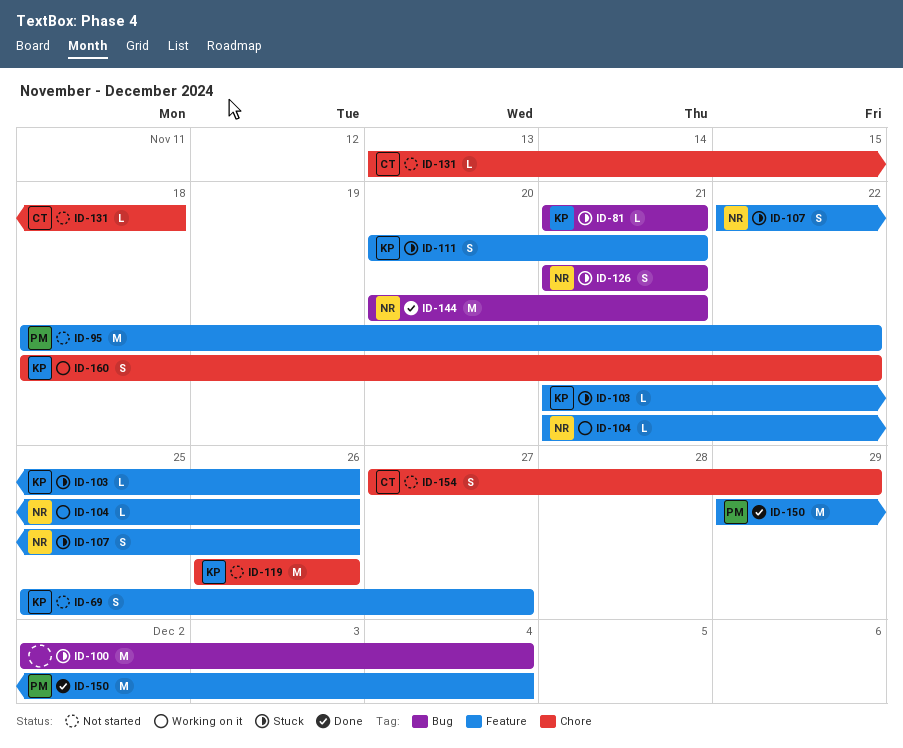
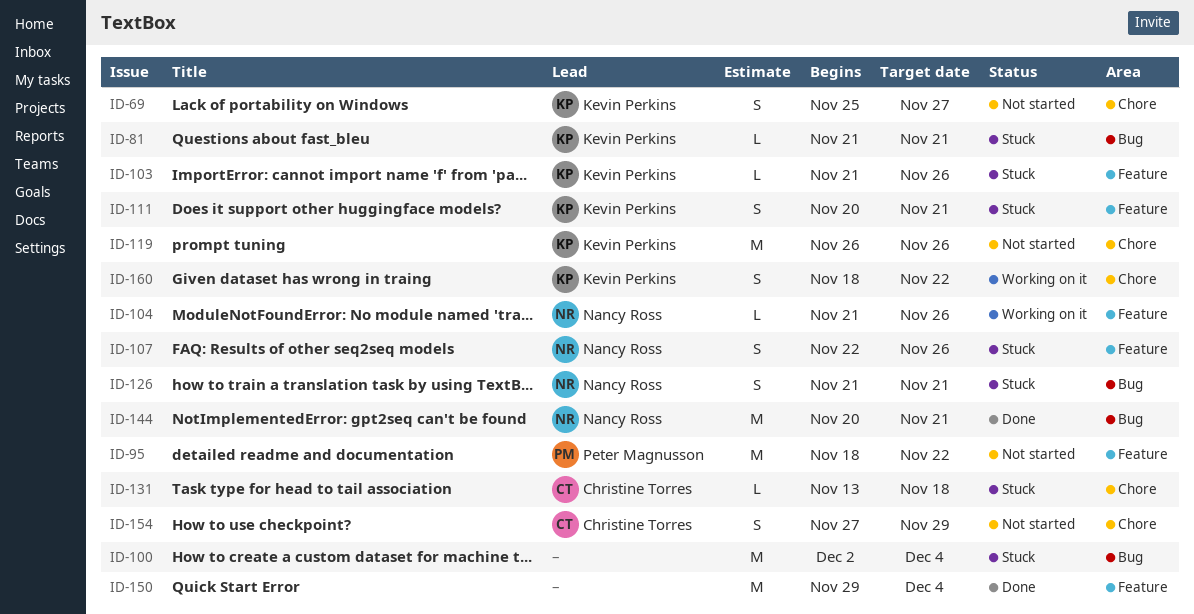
ID-69, label: Feature -> Chore
ID-131, status: Not started -> Stuck
ID-150, owner: Peter Magnusson -> none

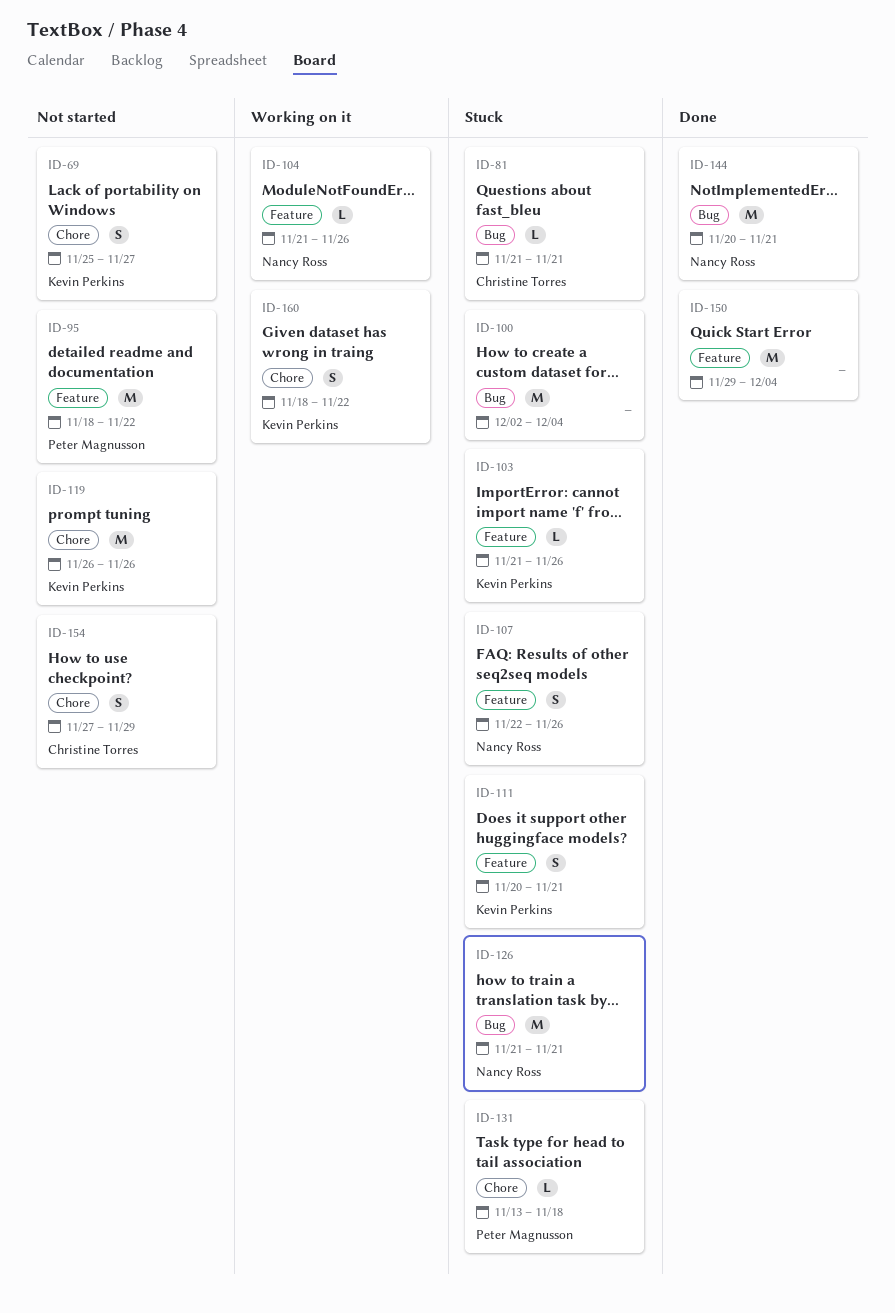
ID-81, owner: Kevin Perkins -> Christine Torres
ID-126, estimate: S -> M
ID-131, owner: Christine Torres -> Peter Magnusson

